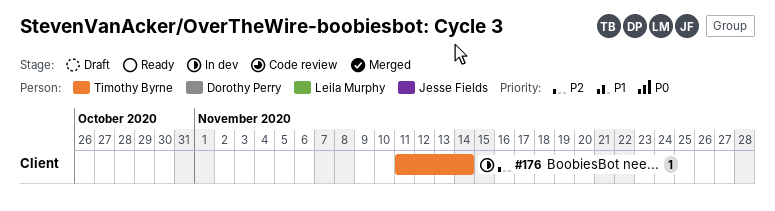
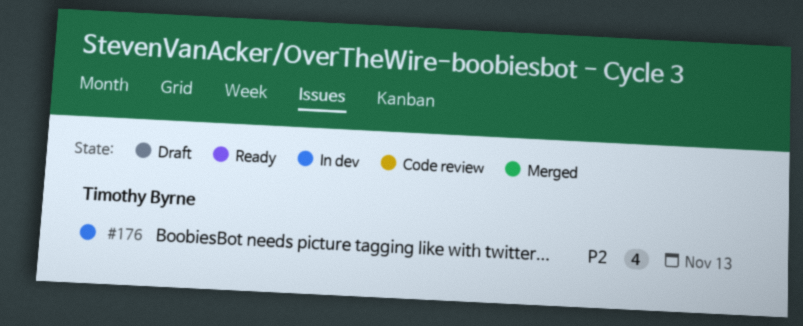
#176, estimate: 1 -> 4
#176, due: Nov 14 -> Nov 13

